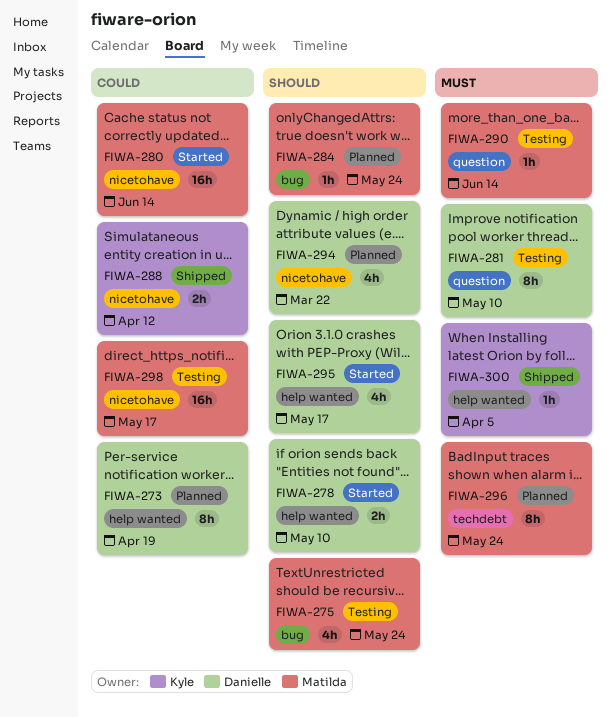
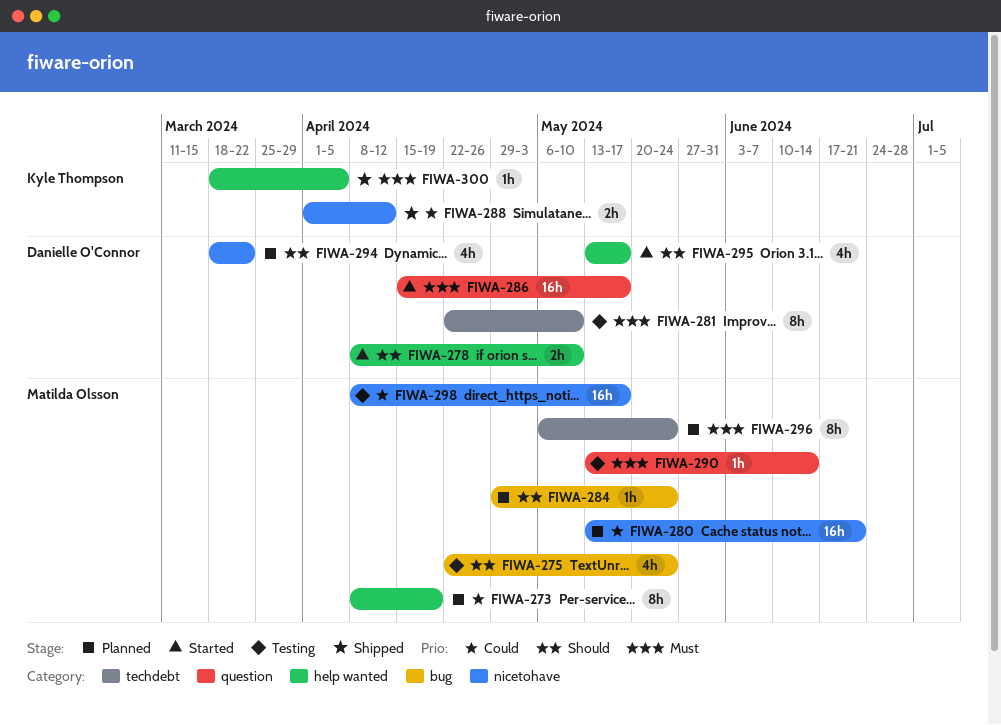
FIWA-273, owner: Danielle O'Connor -> Matilda Olsson
FIWA-280, status: Started -> Planned
FIWA-280, due: Jun 14 -> Jun 21
FIWA-281, label: question -> techdebt
FIWA-286: none -> present

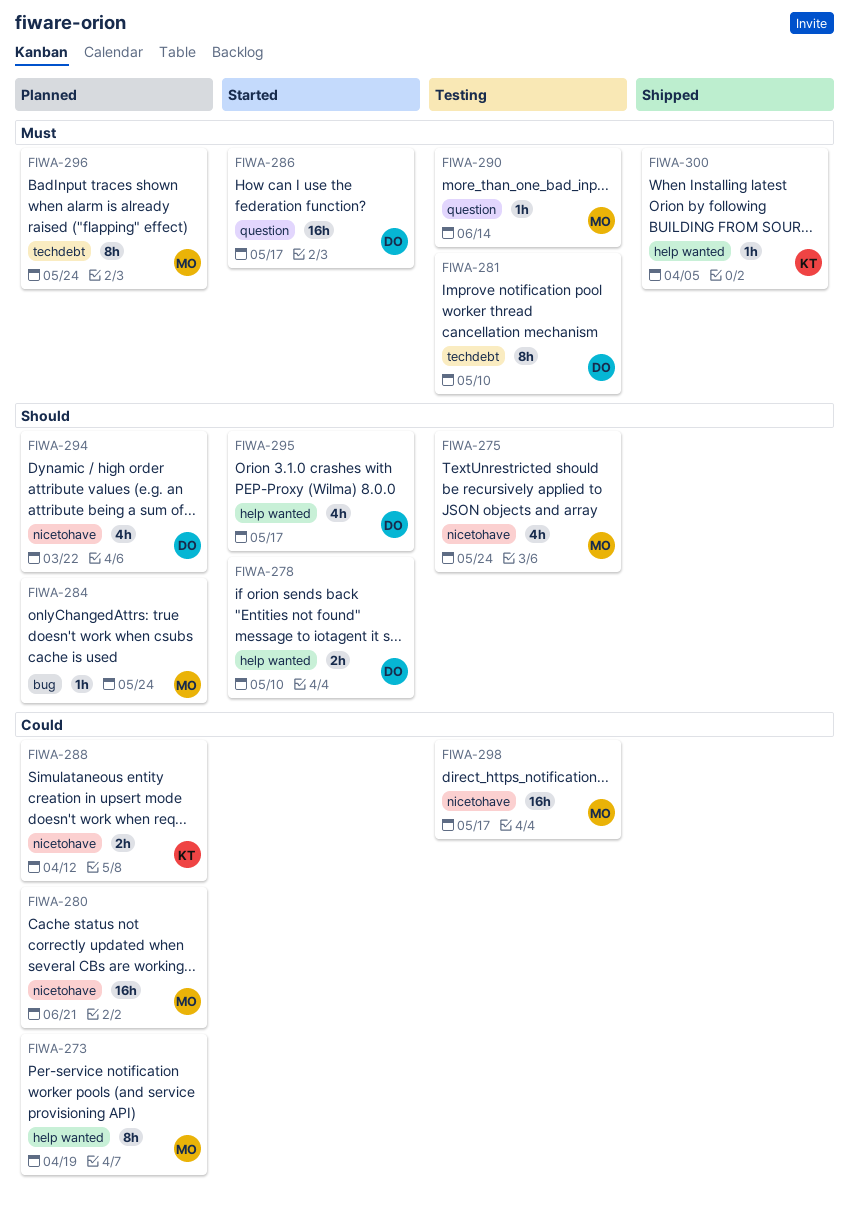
FIWA-275, label: bug -> nicetohave
FIWA-288, status: Shipped -> Planned

